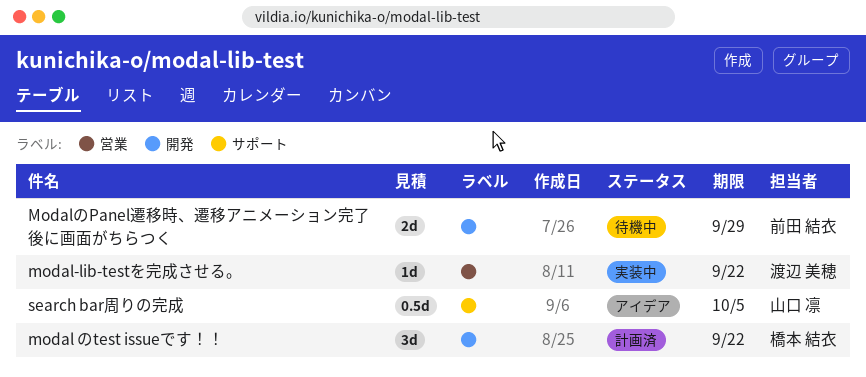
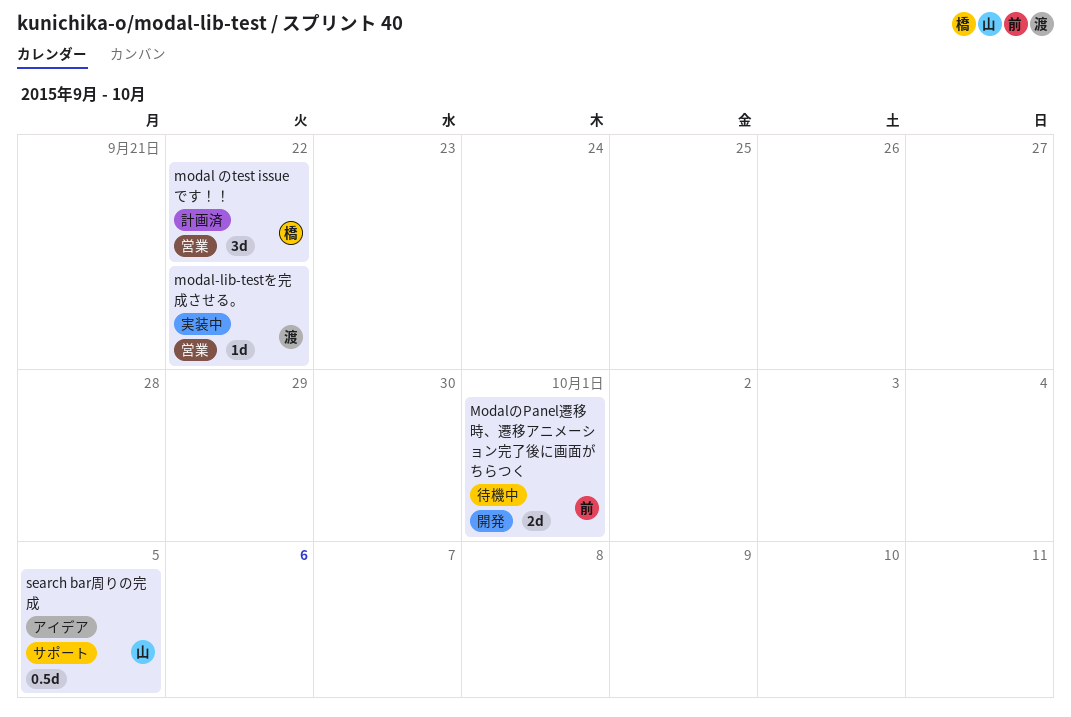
modal のtest issueです！！, label: 開発 -> 営業
ModalのPanel遷移時、遷移アニメーション完了後に画面がちらつく, due: Sep 29 -> Oct 1

